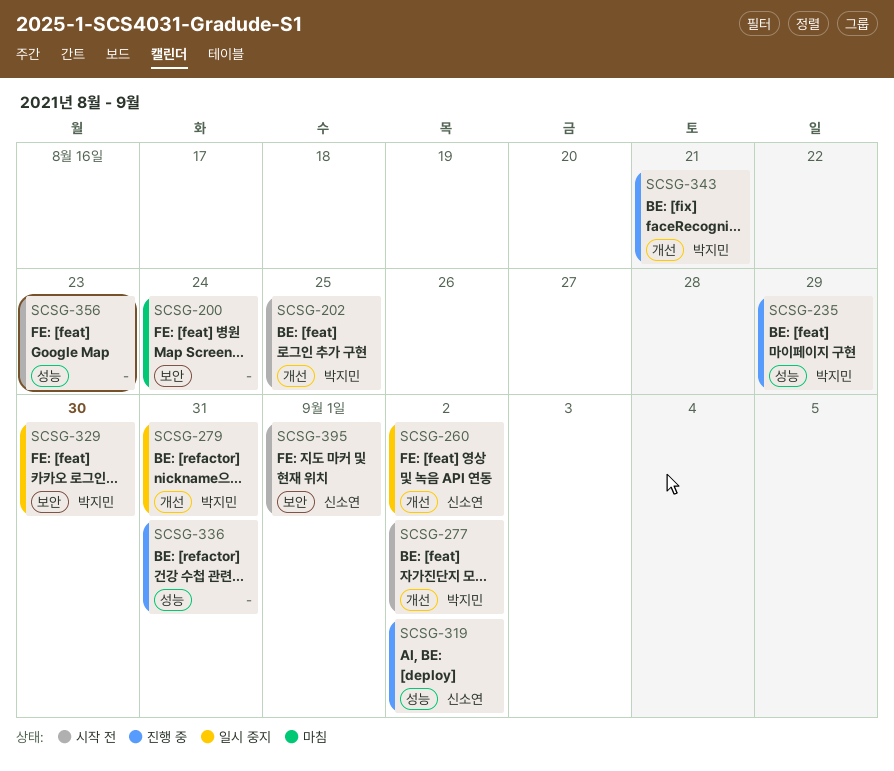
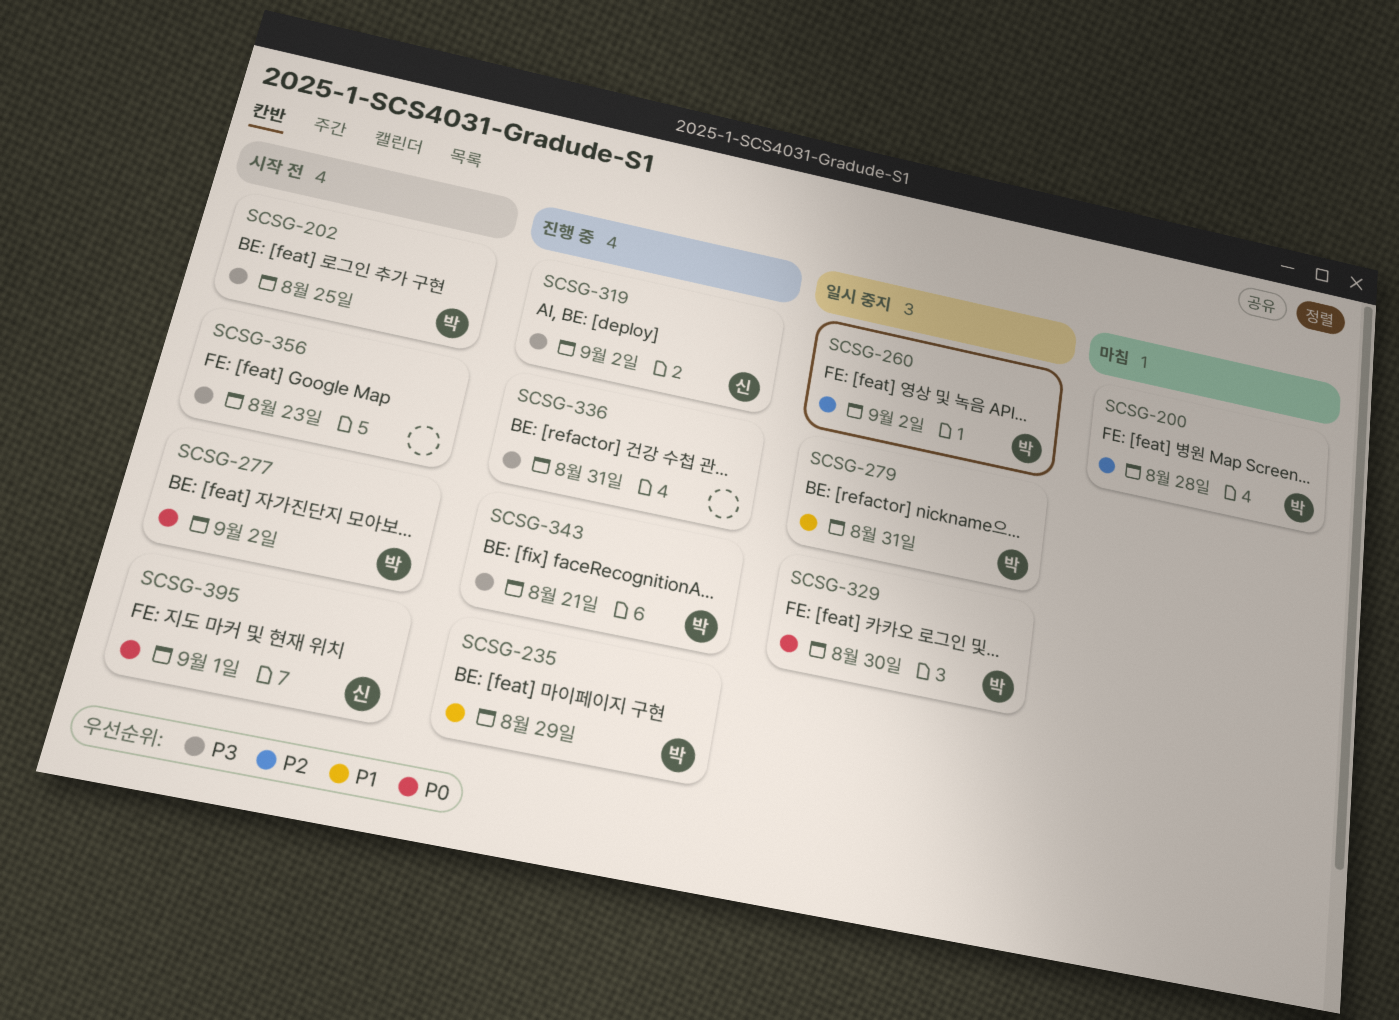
SCSG-200, owner: none -> 박지민
SCSG-200, due: Aug 24 -> Aug 28
SCSG-260, owner: 신소연 -> 박지민

